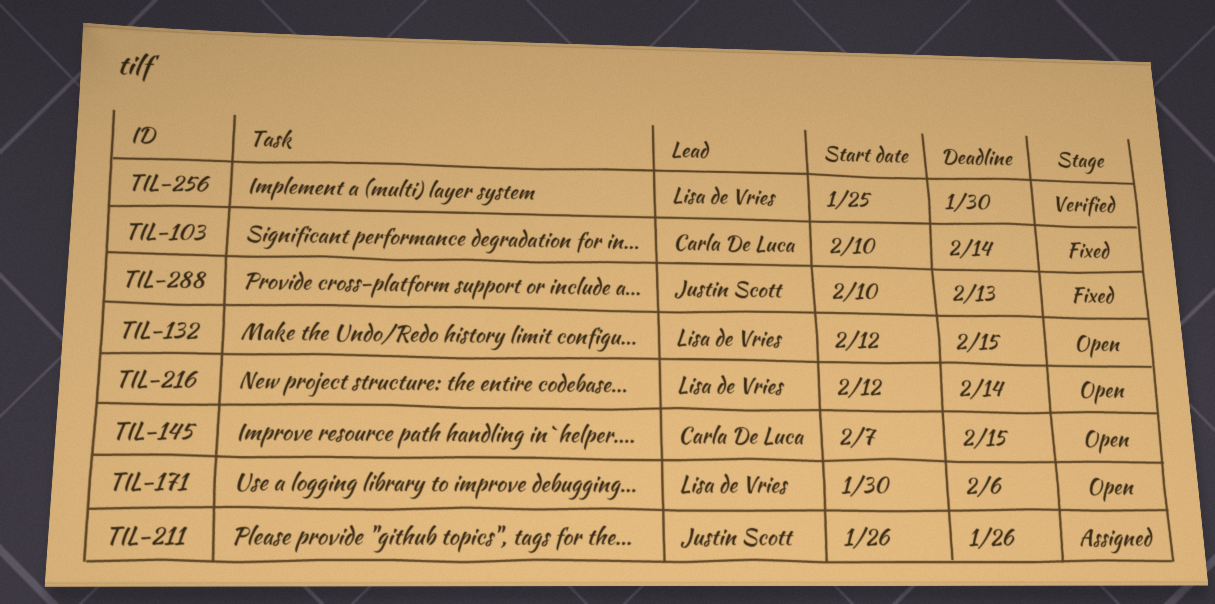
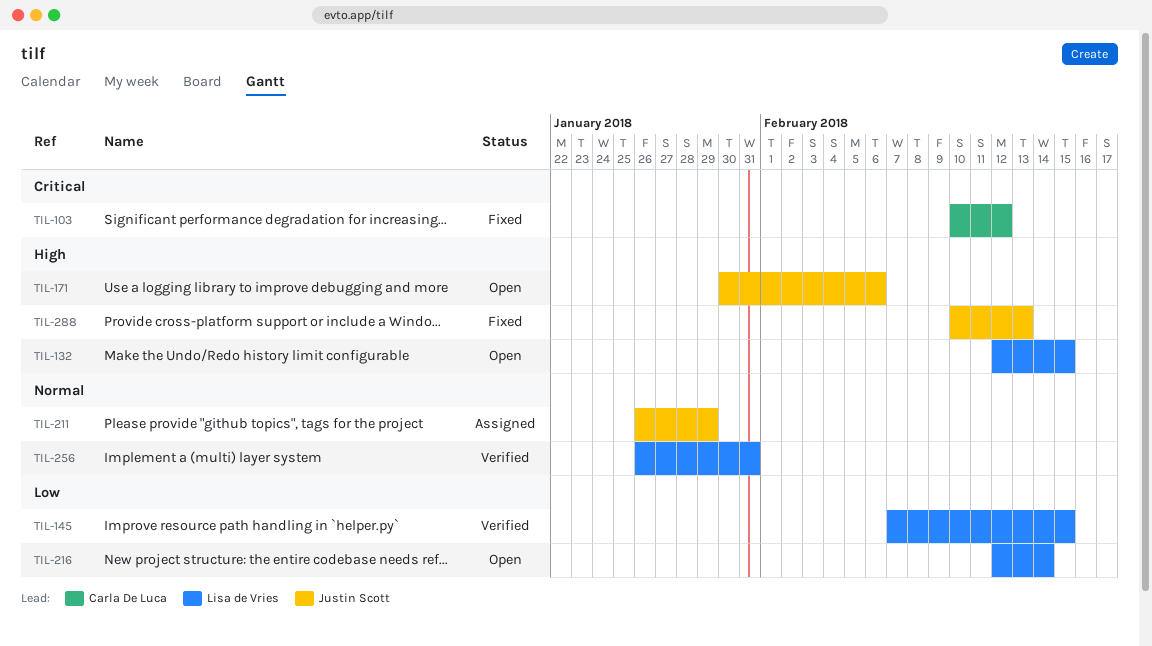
TIL-103, due: Feb 14 -> Feb 12
TIL-145, status: Open -> Verified
TIL-145, owner: Carla De Luca -> Lisa de Vries
TIL-171, owner: Lisa de Vries -> Justin Scott
TIL-211, due: Jan 26 -> Jan 29
TIL-256, start: Jan 25 -> Jan 26
TIL-256, due: Jan 30 -> Jan 31

